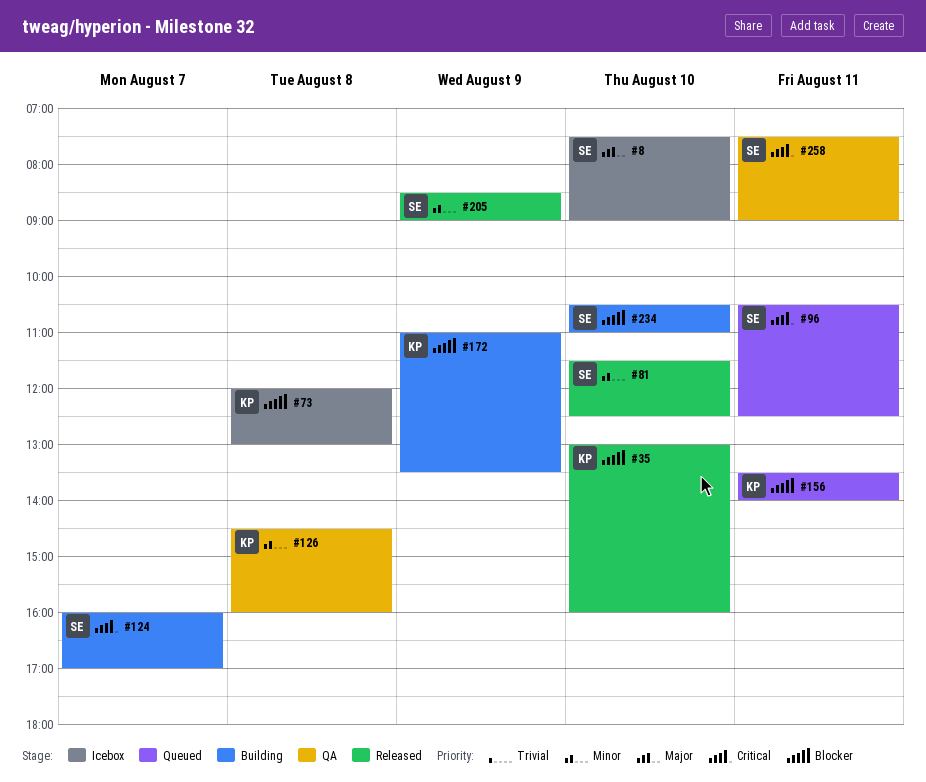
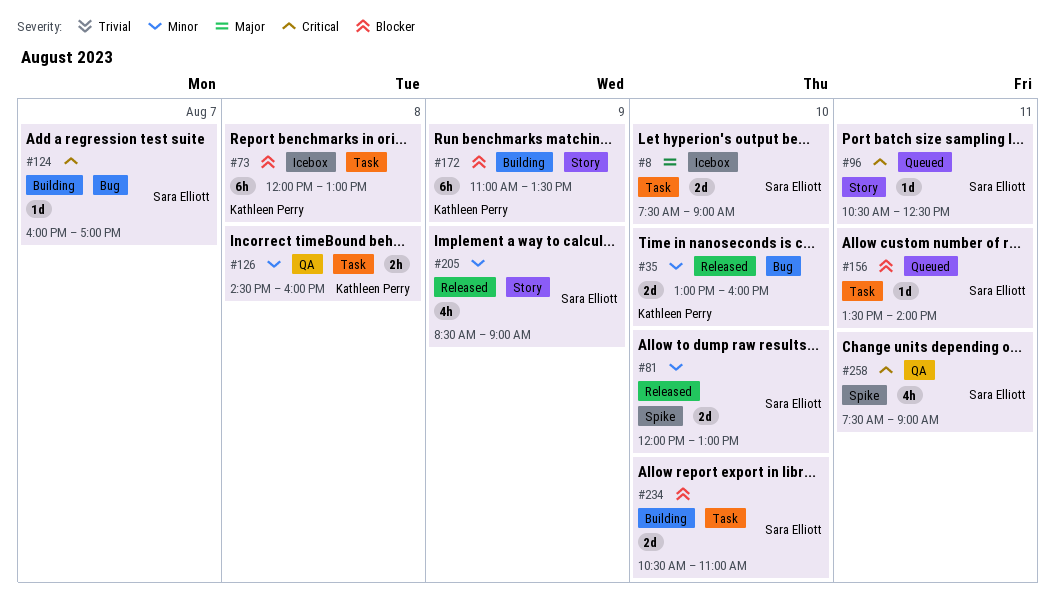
#35, priority: Blocker -> Minor
#81, begins: 11:30 -> 12:00
#81, ends: 12:30 -> 13:00
#156, owner: Kathleen Perry -> Sara Elliott

